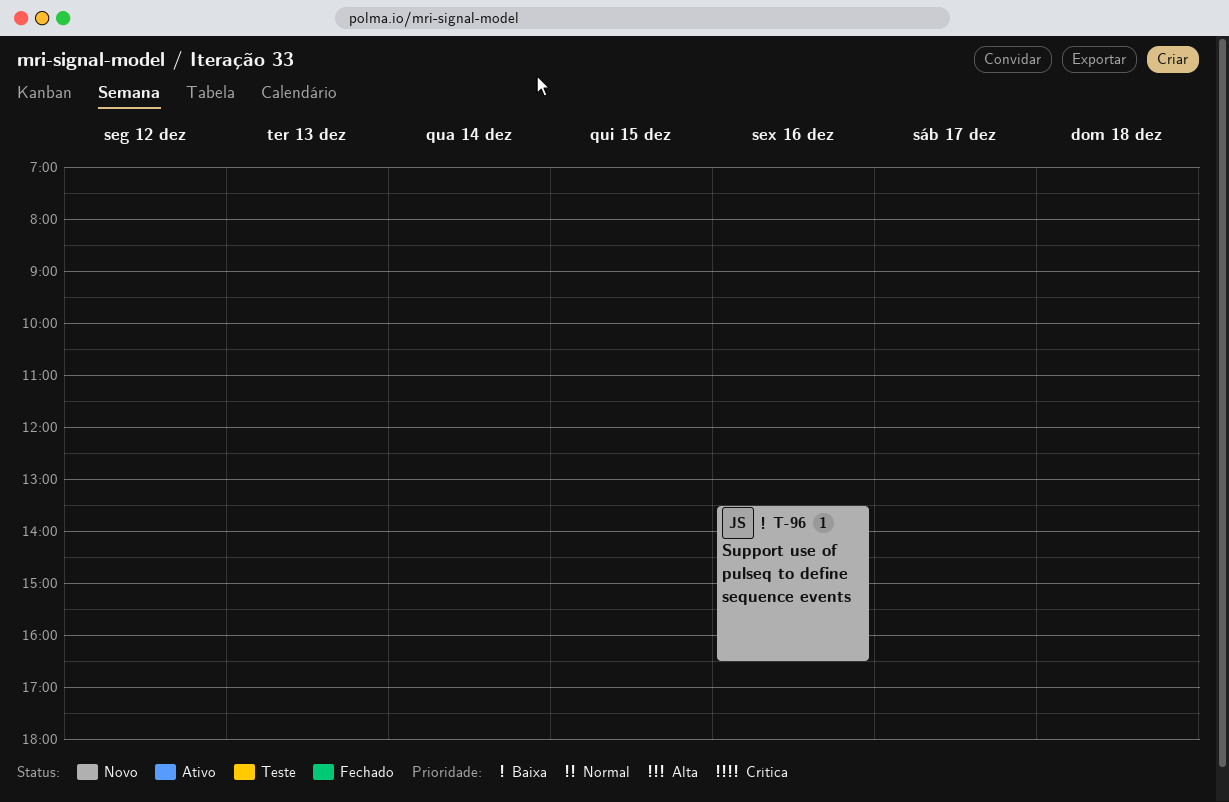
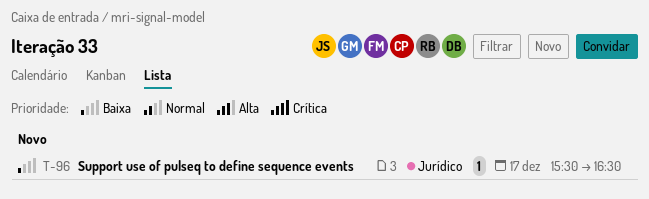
T-96, day: Dec 16 -> Dec 17
T-96, begins: 13:30 -> 15:30

